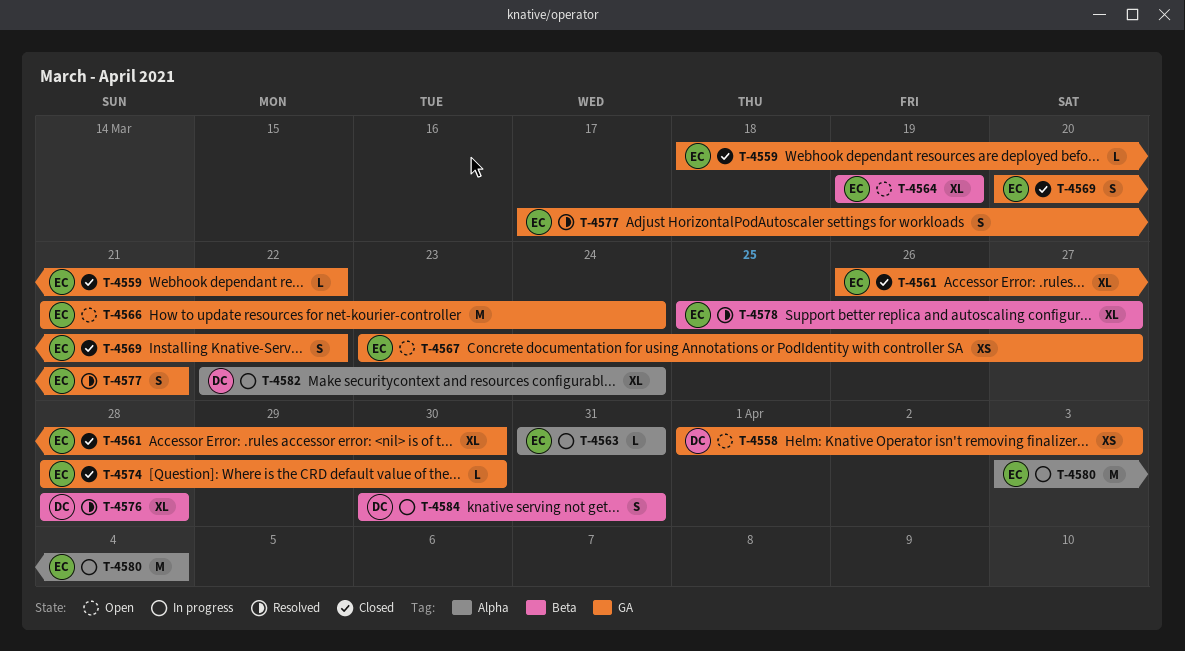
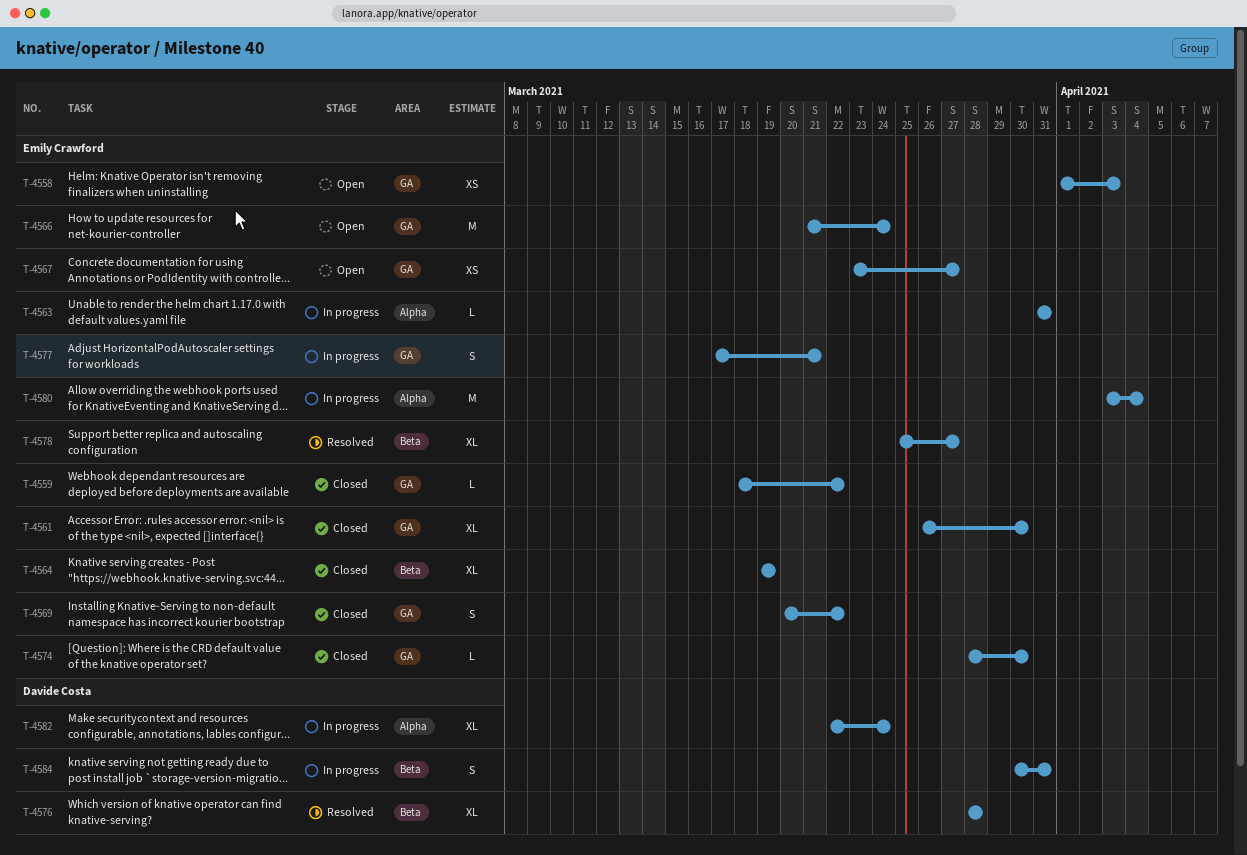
T-4558, owner: Davide Costa -> Emily Crawford
T-4564, status: Open -> Closed
T-4577, status: Resolved -> In progress

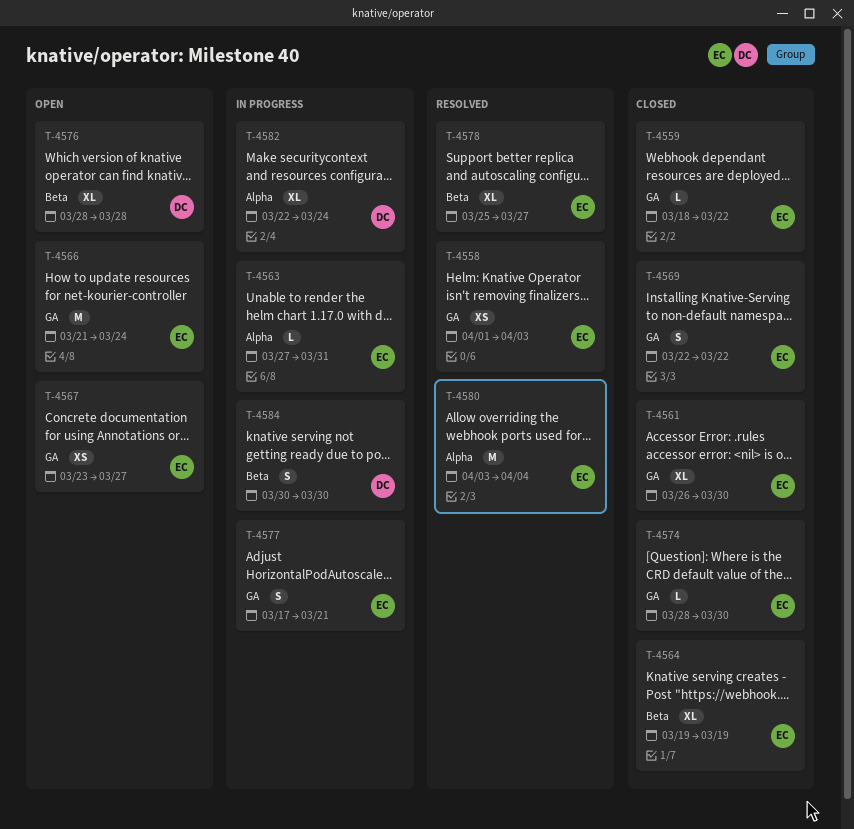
T-4558, status: Open -> Resolved
T-4563, start: Mar 31 -> Mar 27
T-4569, start: Mar 20 -> Mar 22
T-4576, status: Resolved -> Open
T-4580, status: In progress -> Resolved
T-4584, due: Mar 31 -> Mar 30

